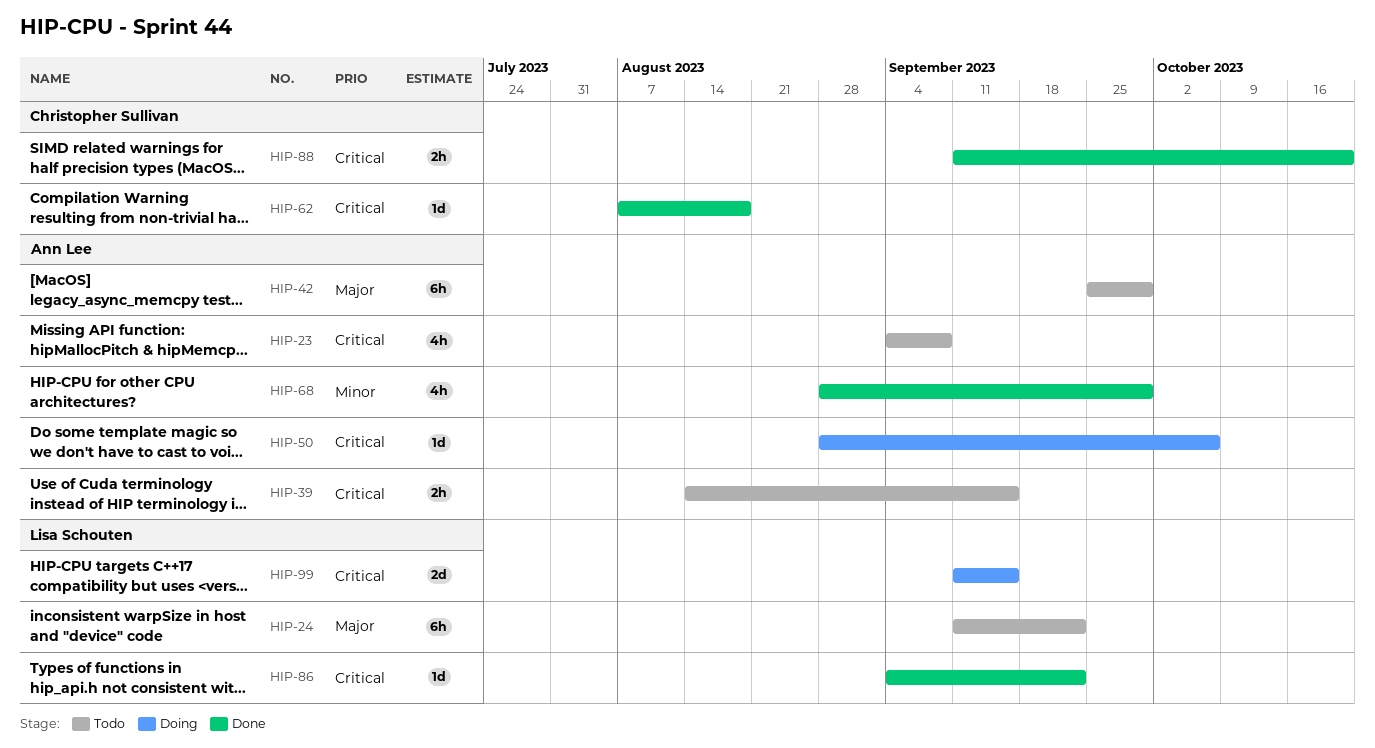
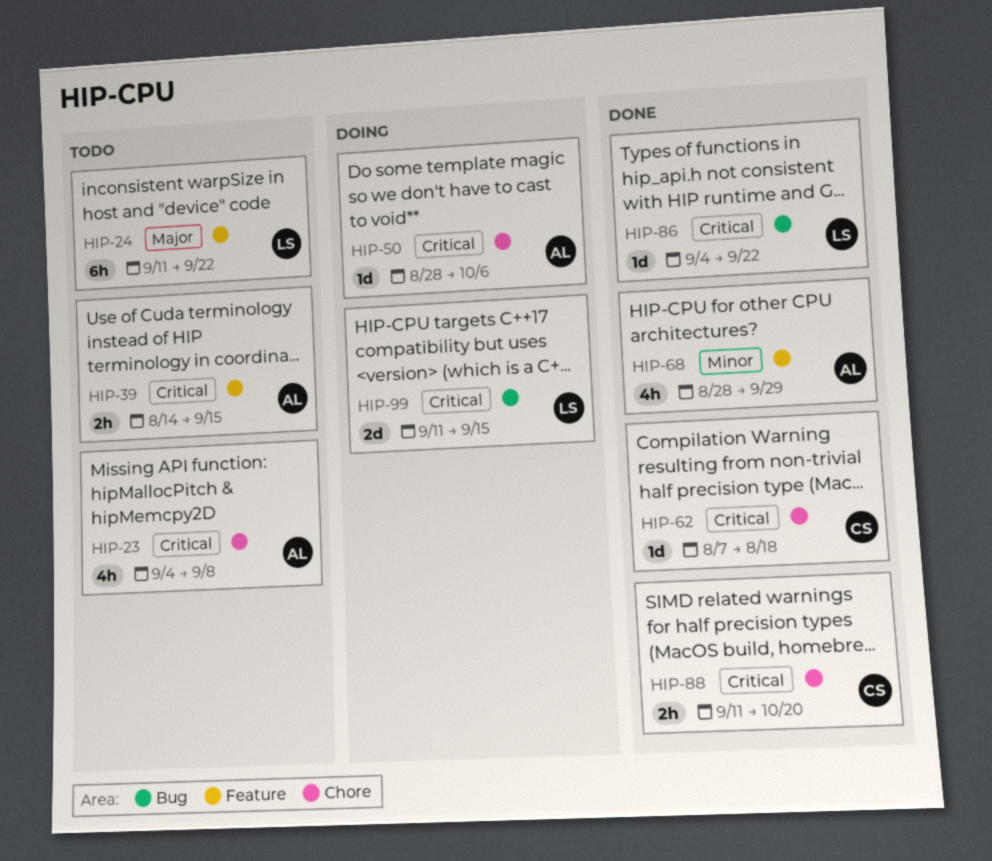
HIP-42: present -> none

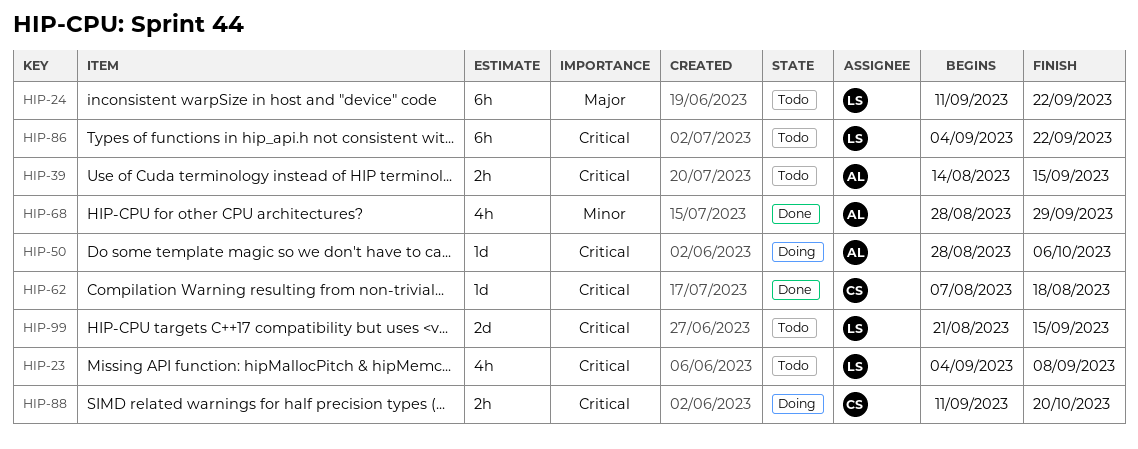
HIP-23, owner: AL -> LS
HIP-86, status: Done -> Todo
HIP-86, estimate: 1d -> 6h
HIP-88, status: Done -> Doing
HIP-99, status: Doing -> Todo
HIP-99, start: Sep 11 -> Aug 21

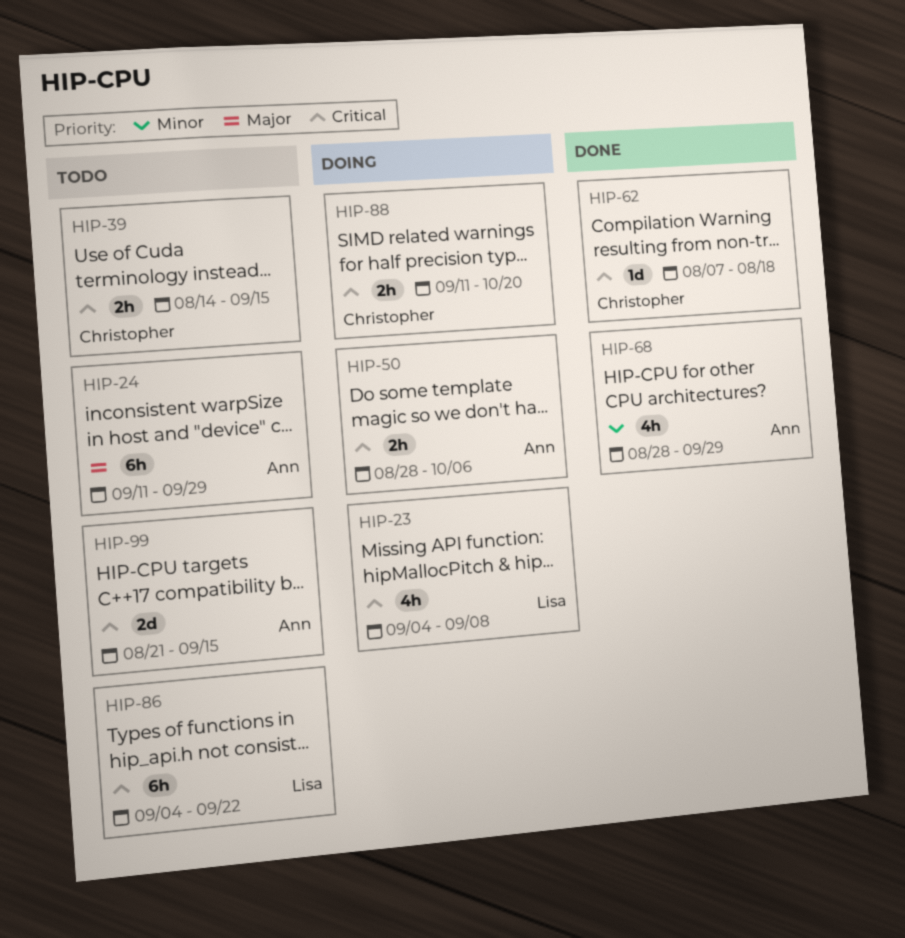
HIP-23, status: Todo -> Doing
HIP-24, owner: Lisa -> Ann
HIP-24, due: Sep 22 -> Sep 29
HIP-39, owner: Ann -> Christopher
HIP-50, estimate: 1d -> 2h
HIP-99, owner: Lisa -> Ann

